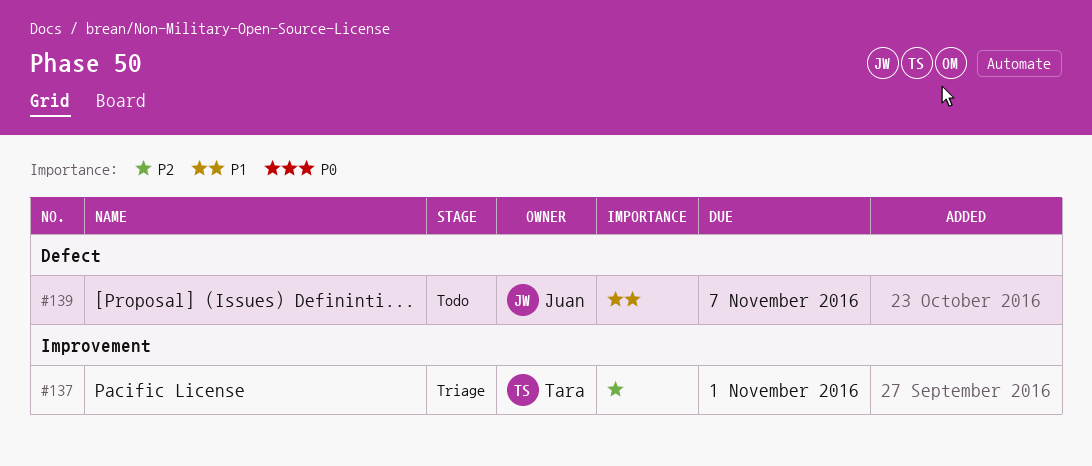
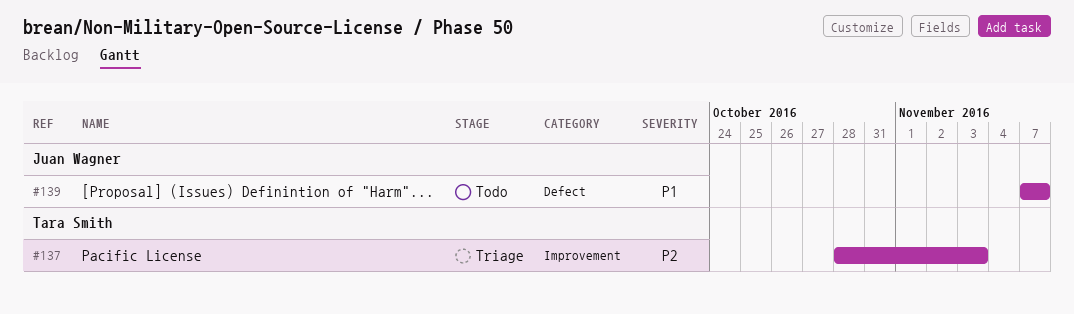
#137, due: Nov 1 -> Nov 3

